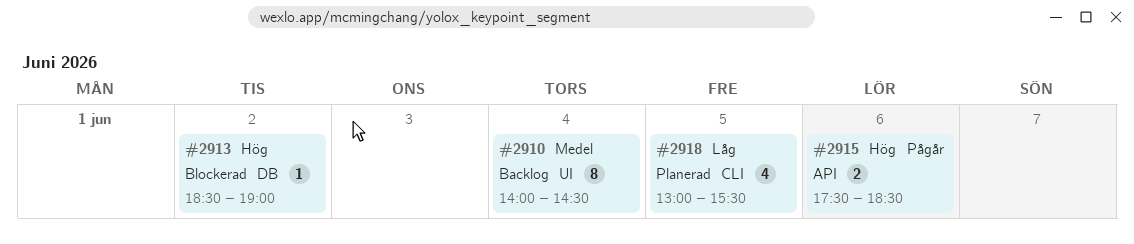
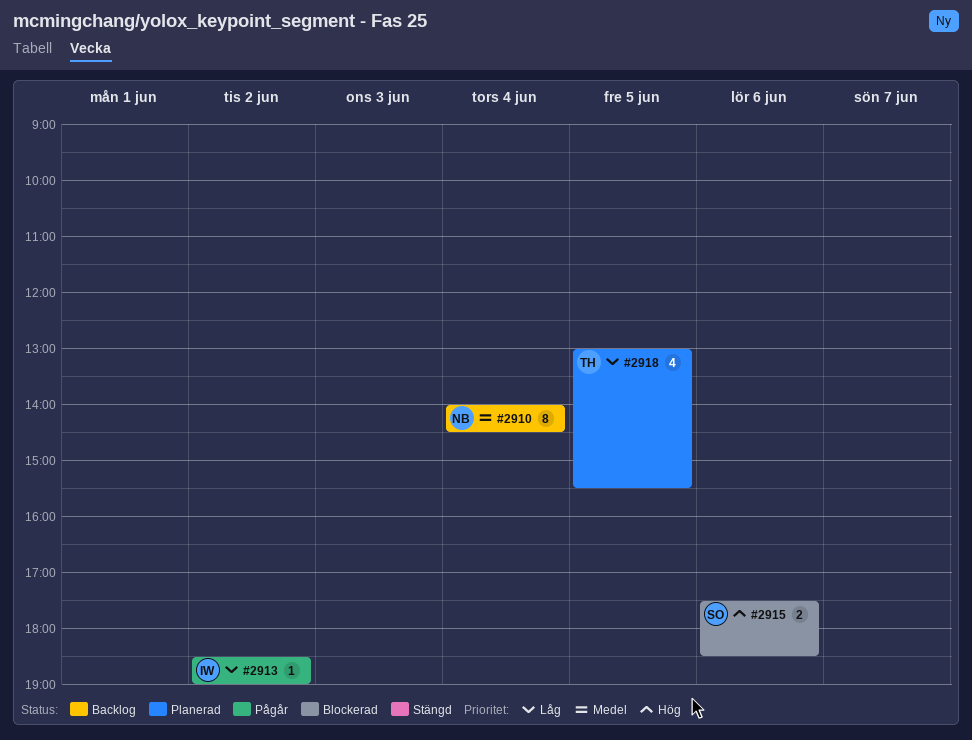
#2913, status: Blockerad -> Pågår
#2913, priority: Hög -> Låg
#2915, status: Pågår -> Blockerad

